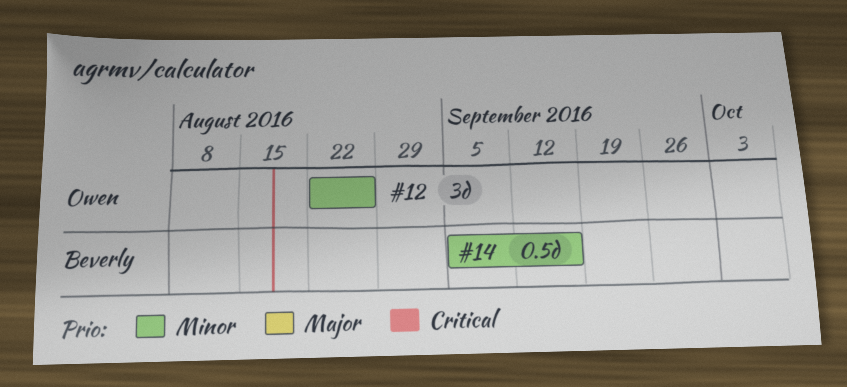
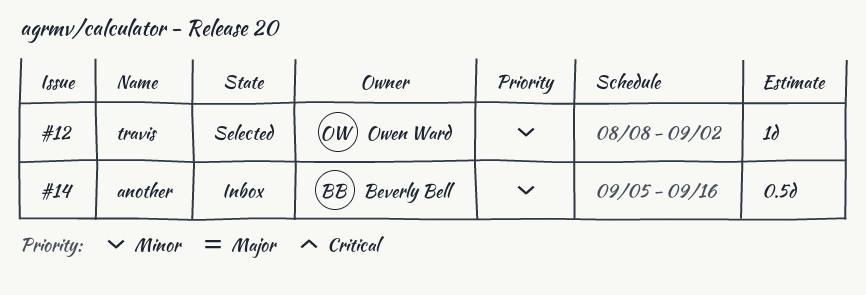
#12, estimate: 3d -> 1d
#12, start: Aug 22 -> Aug 8
#12, due: Aug 26 -> Sep 2

